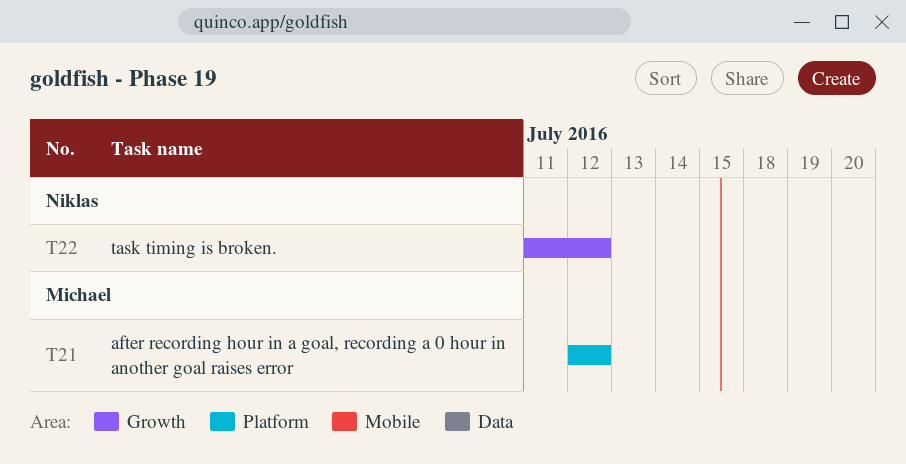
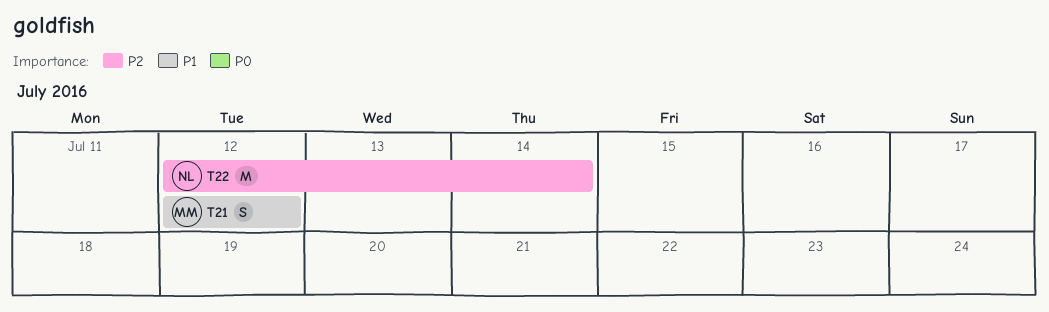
T22, start: Jul 11 -> Jul 12
T22, due: Jul 12 -> Jul 14

